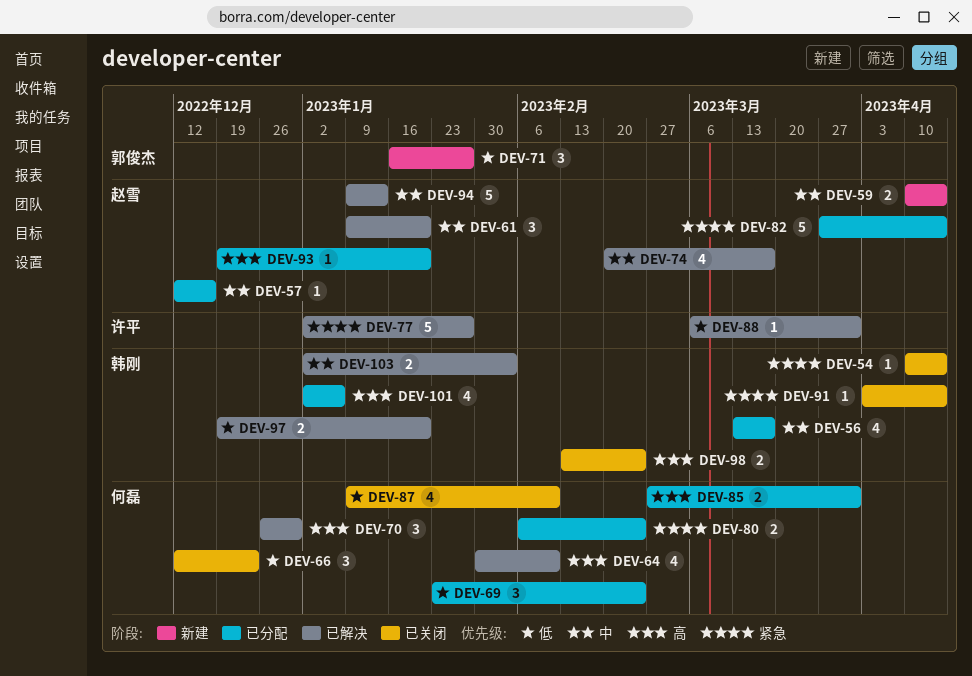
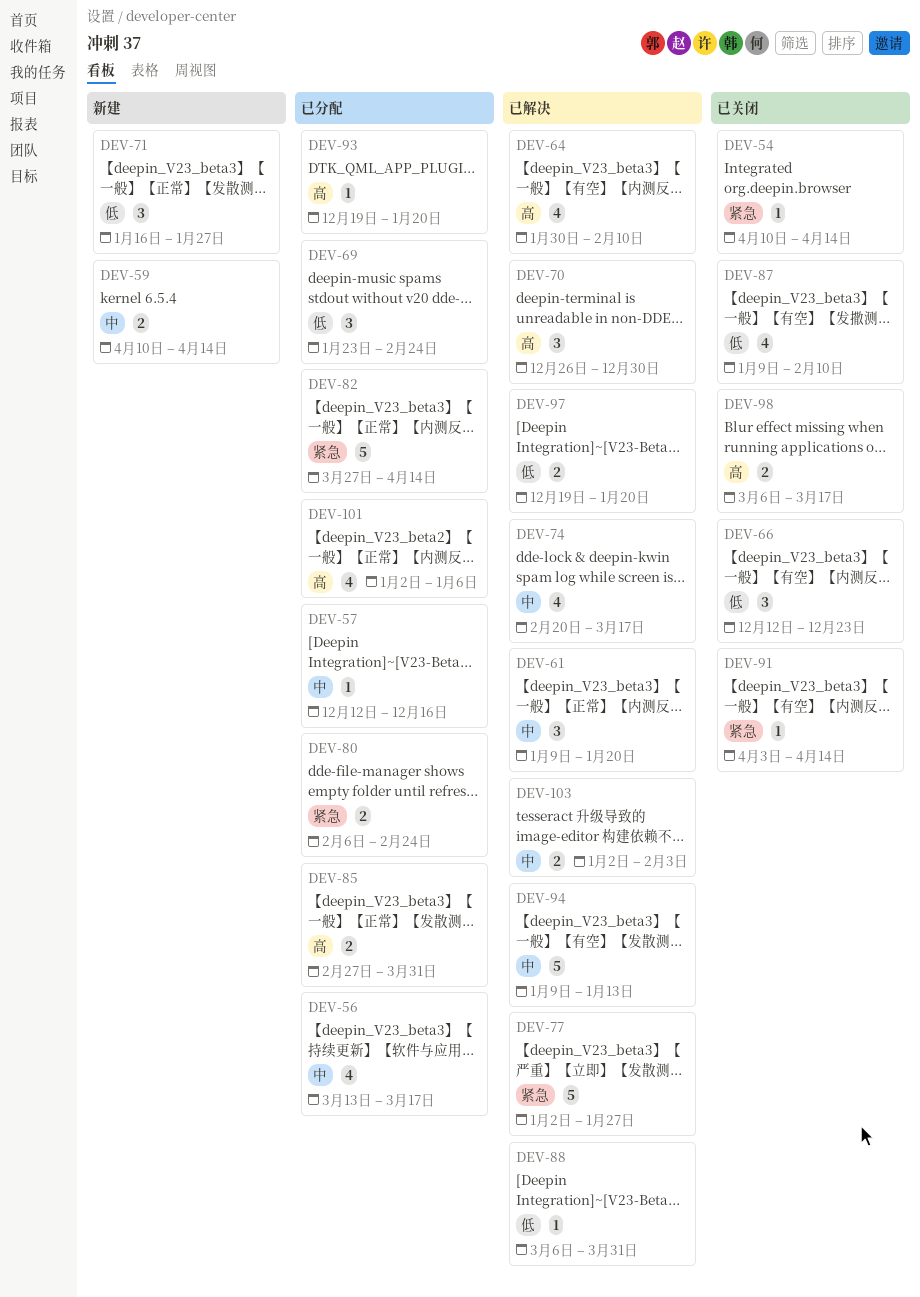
DEV-98, start: Feb 13 -> Mar 6
DEV-98, due: Feb 24 -> Mar 17

